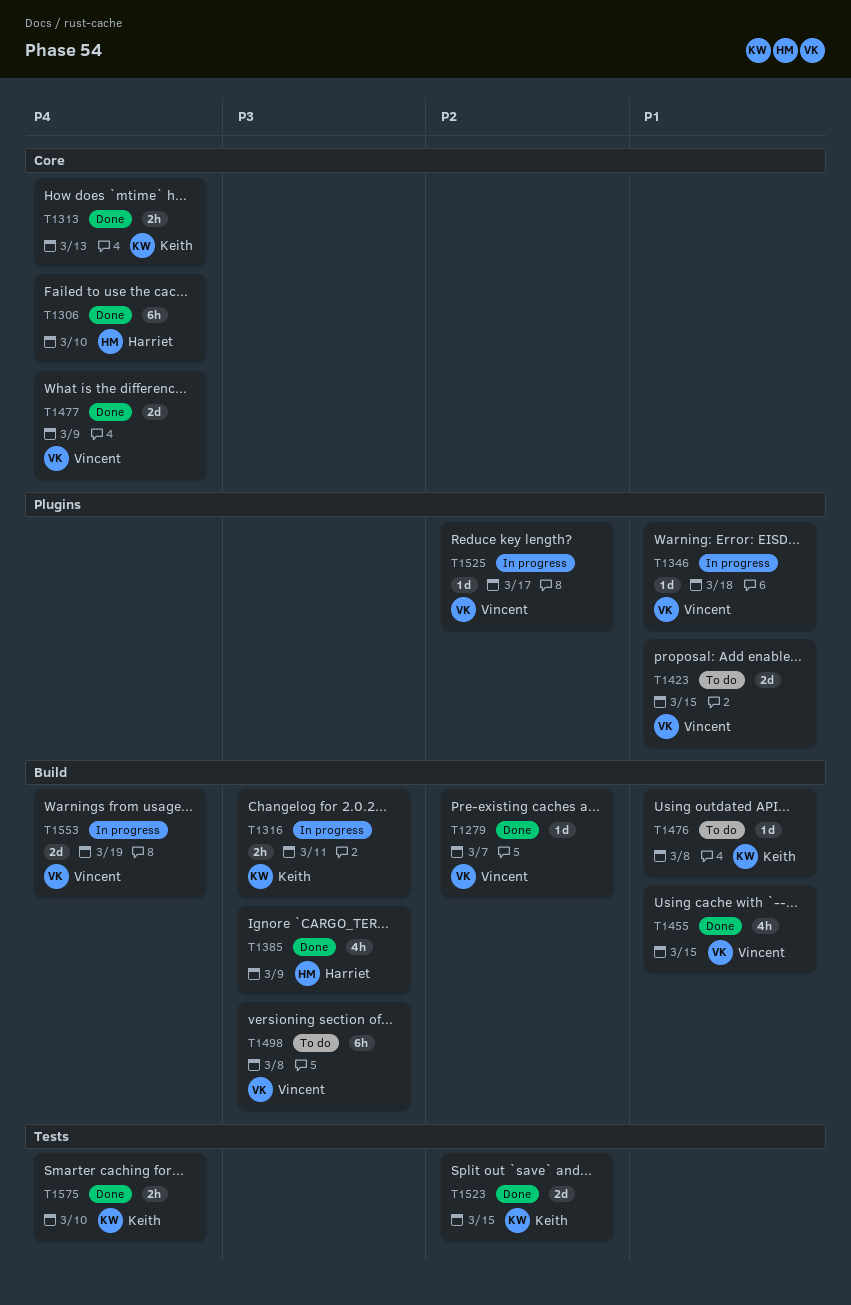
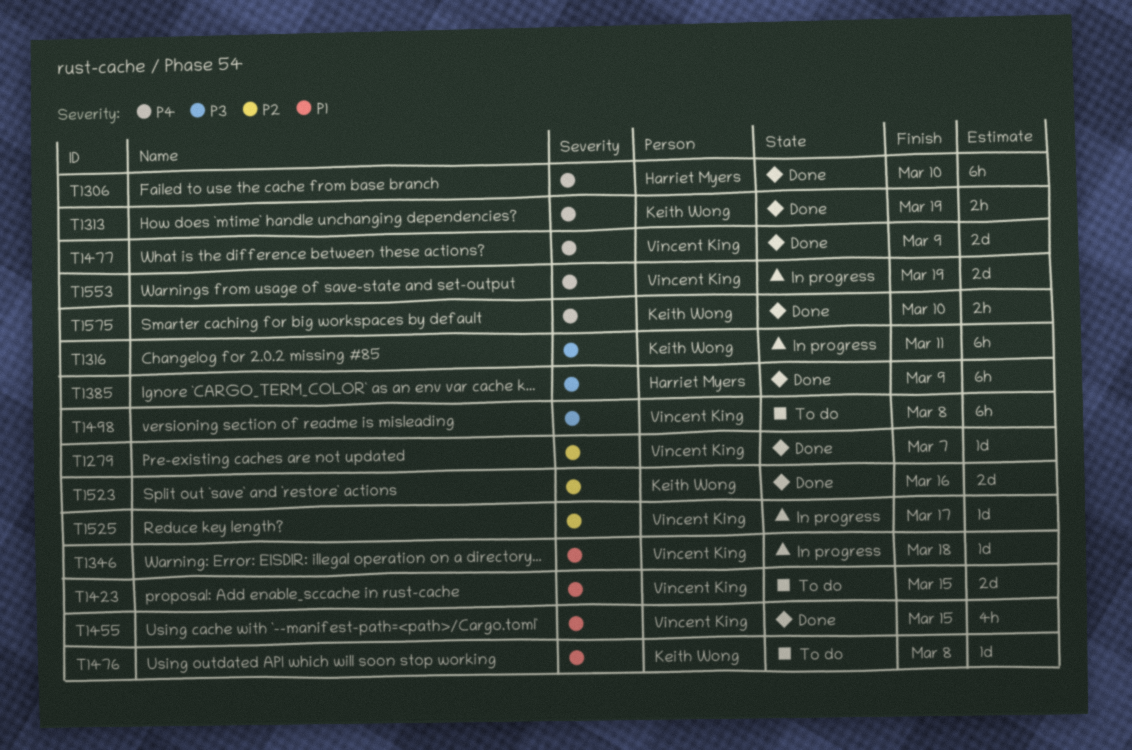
T1313, due: Mar 13 -> Mar 19
T1316, estimate: 2h -> 6h
T1385, estimate: 4h -> 6h
T1523, due: Mar 15 -> Mar 16

